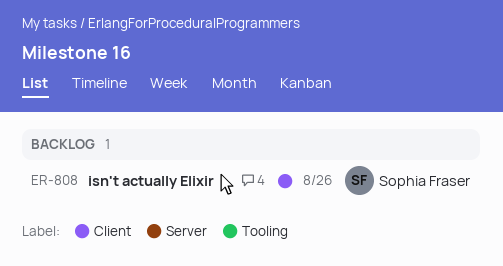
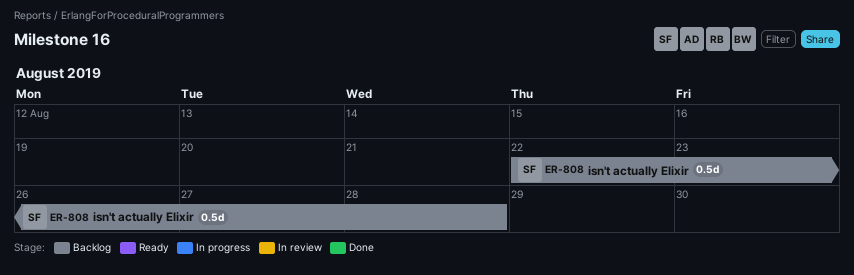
ER-808, due: Aug 26 -> Aug 28

